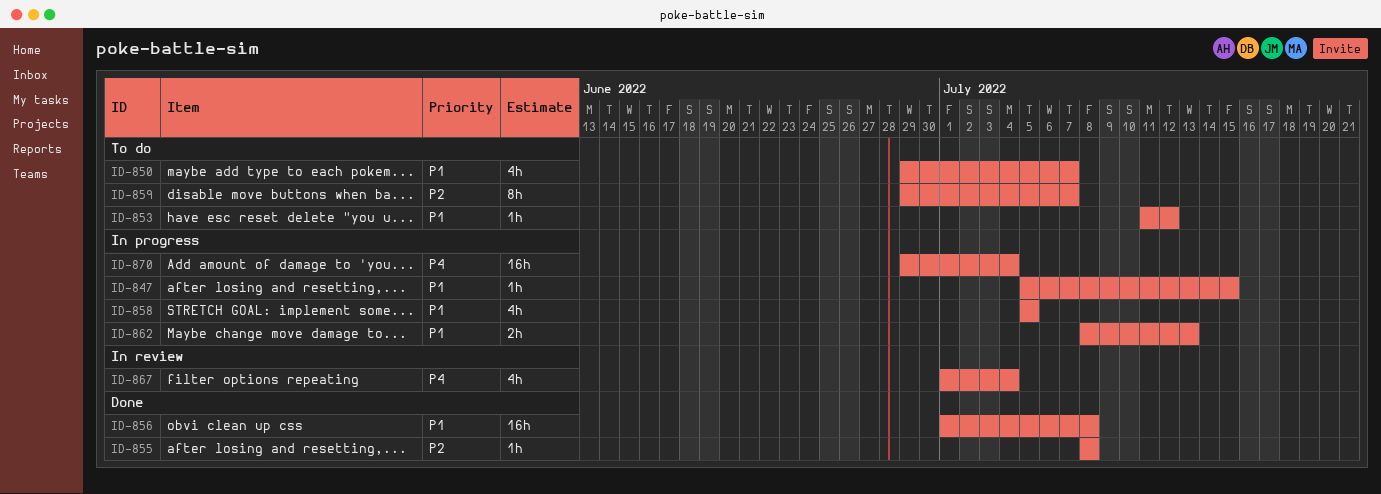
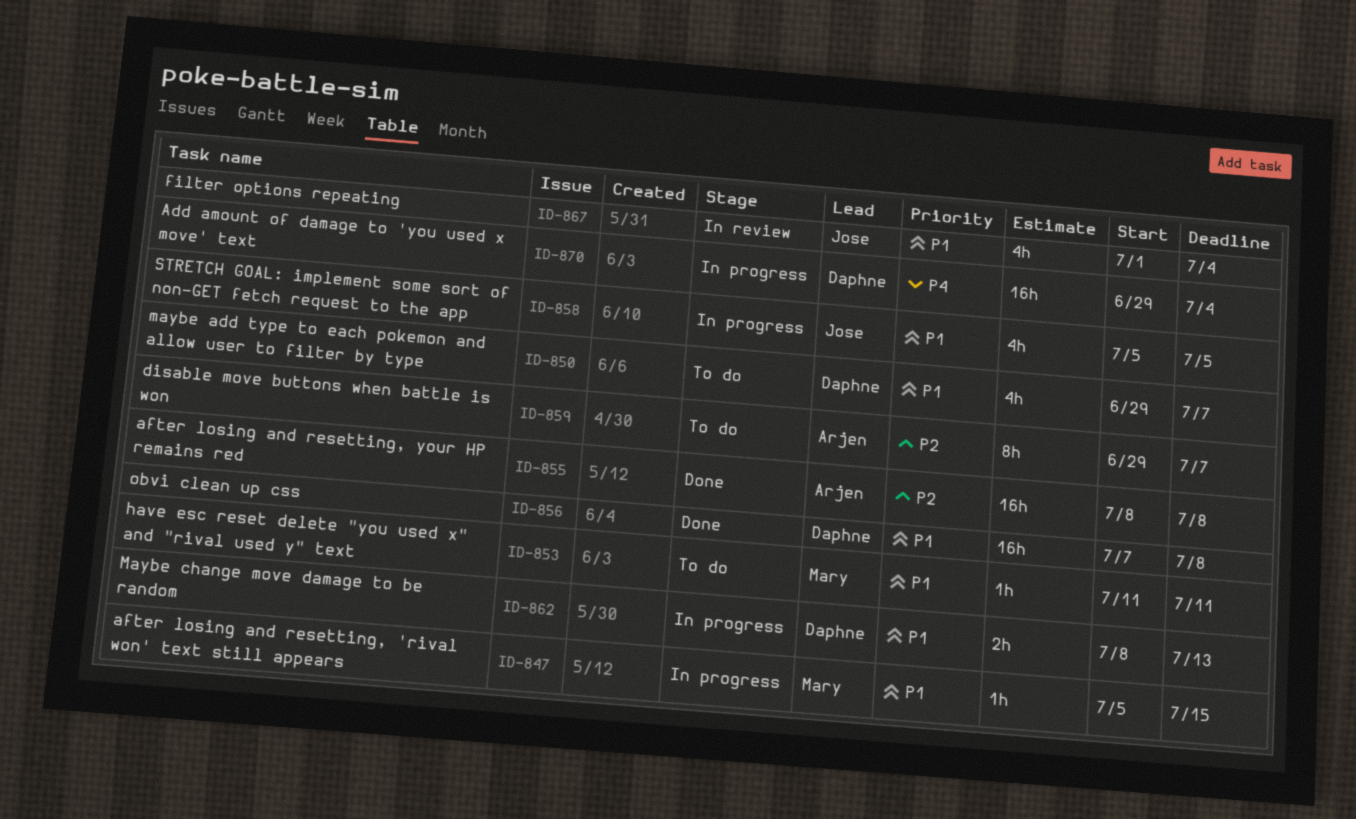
ID-853, due: Jul 12 -> Jul 11
ID-855, estimate: 1h -> 16h
ID-856, start: Jul 1 -> Jul 7
ID-867, priority: P4 -> P1

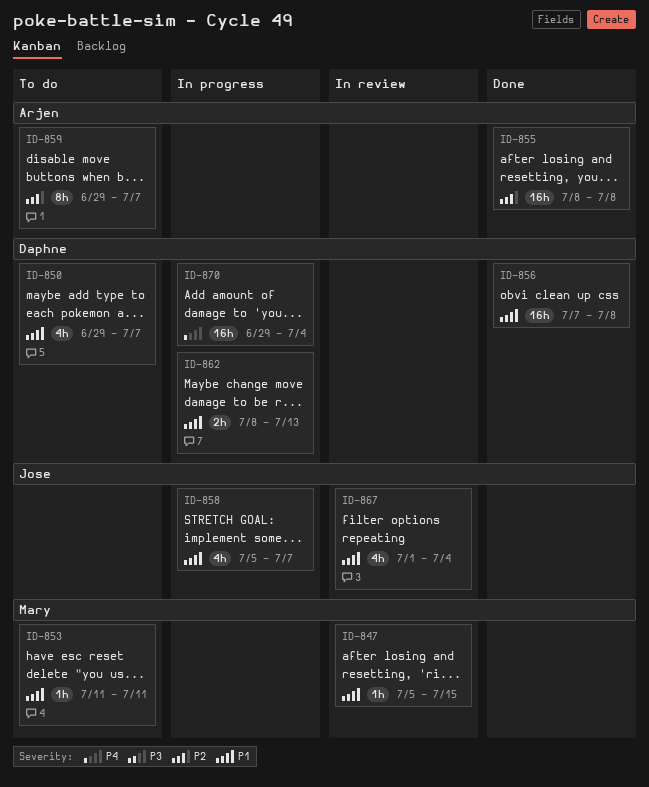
ID-847, status: In progress -> In review
ID-858, due: Jul 5 -> Jul 7

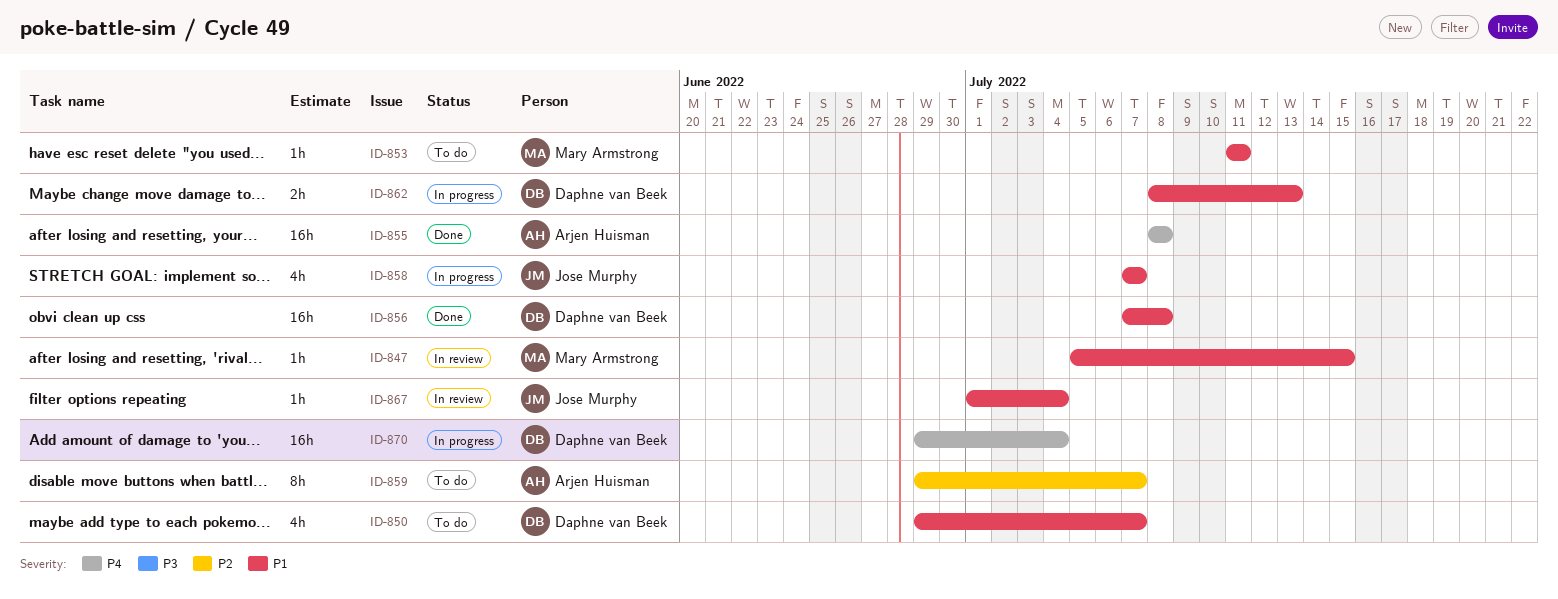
ID-855, priority: P2 -> P4
ID-858, start: Jul 5 -> Jul 7
ID-867, estimate: 4h -> 1h

